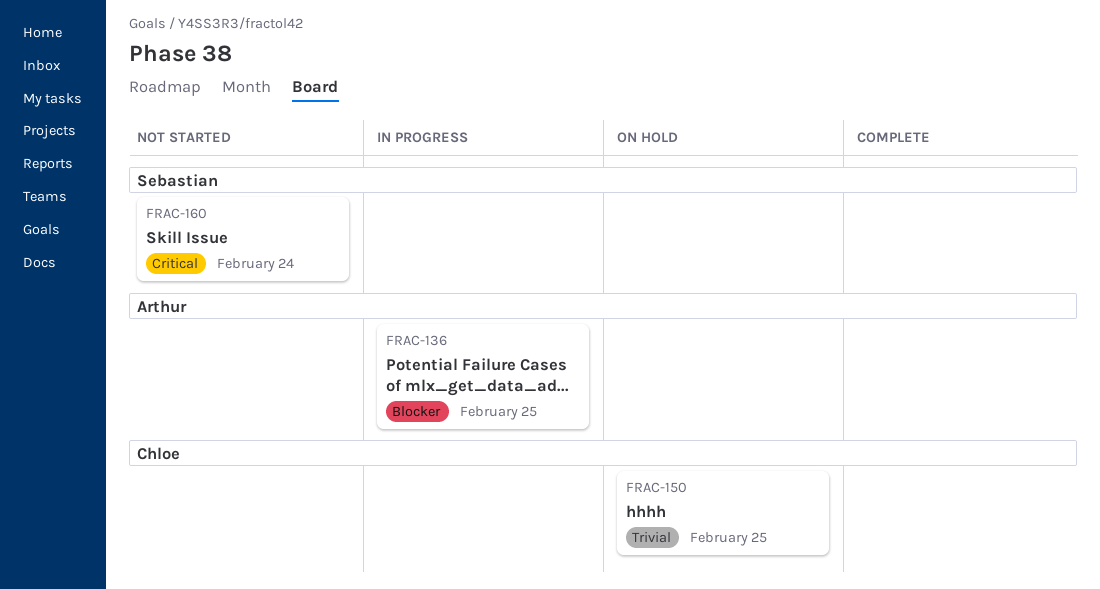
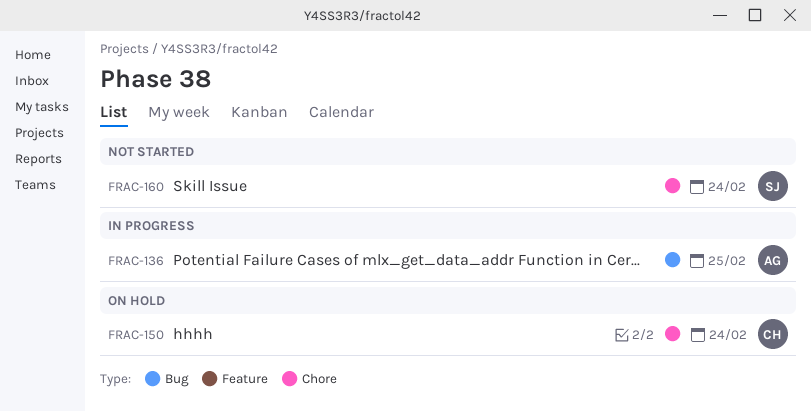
FRAC-150, due: Feb 25 -> Feb 24

